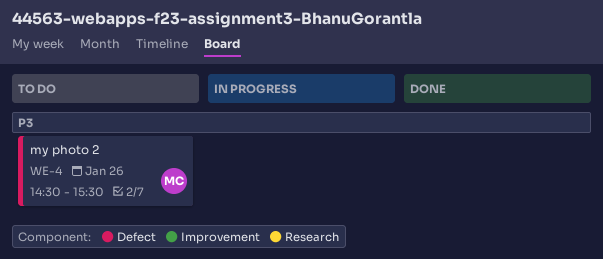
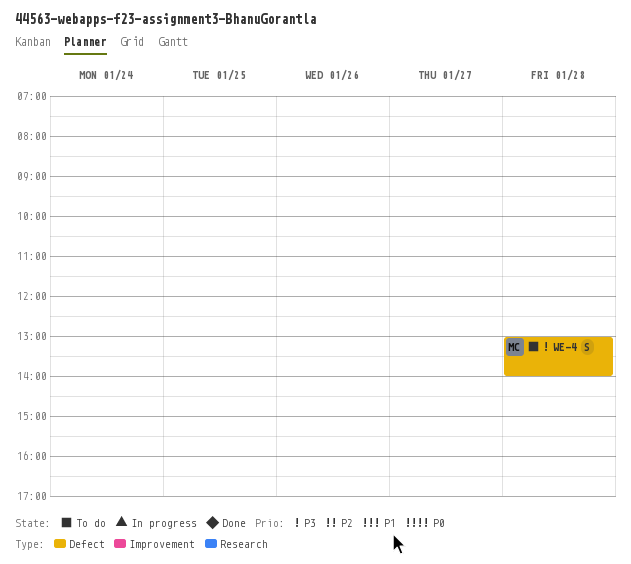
WE-4, day: Jan 26 -> Jan 28
WE-4, begins: 14:30 -> 13:00
WE-4, ends: 15:30 -> 14:00

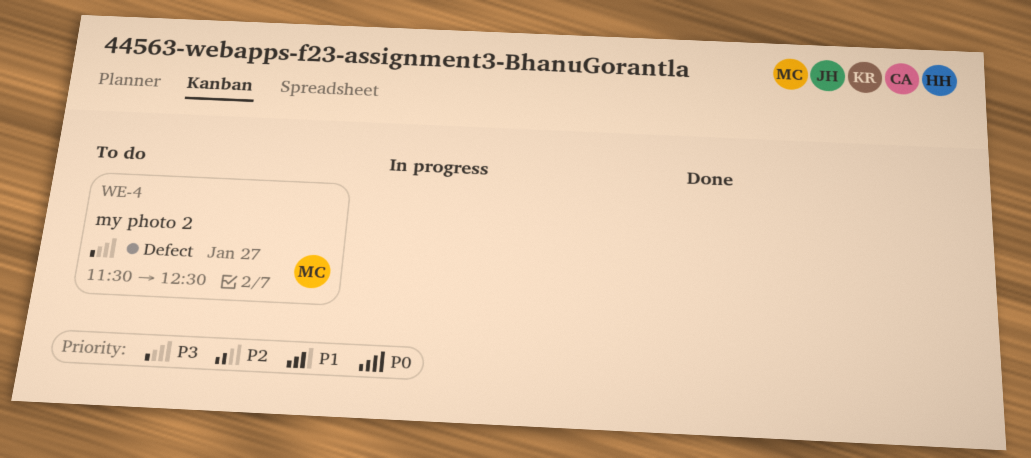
WE-4, day: Jan 28 -> Jan 27
WE-4, begins: 13:00 -> 11:30
WE-4, ends: 14:00 -> 12:30

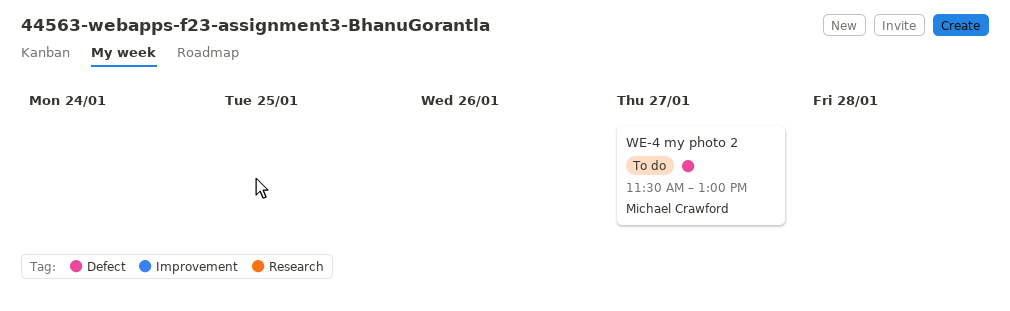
WE-4, ends: 12:30 -> 13:00

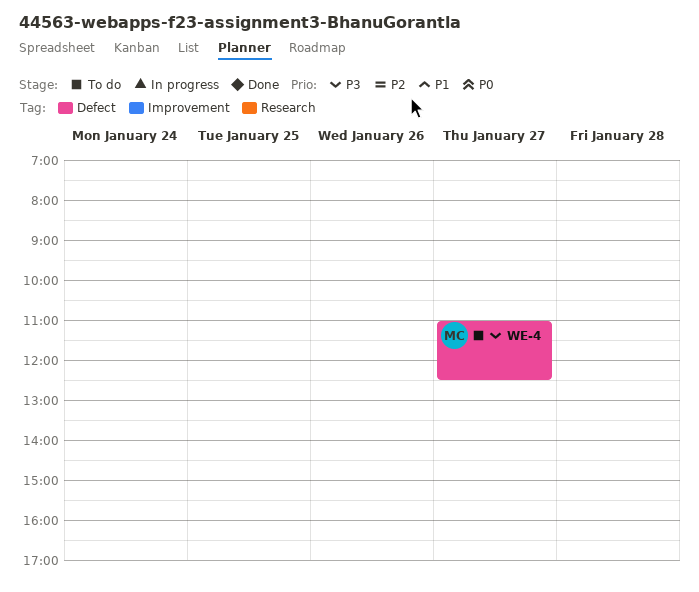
WE-4, begins: 11:30 -> 11:00
WE-4, ends: 13:00 -> 12:30

